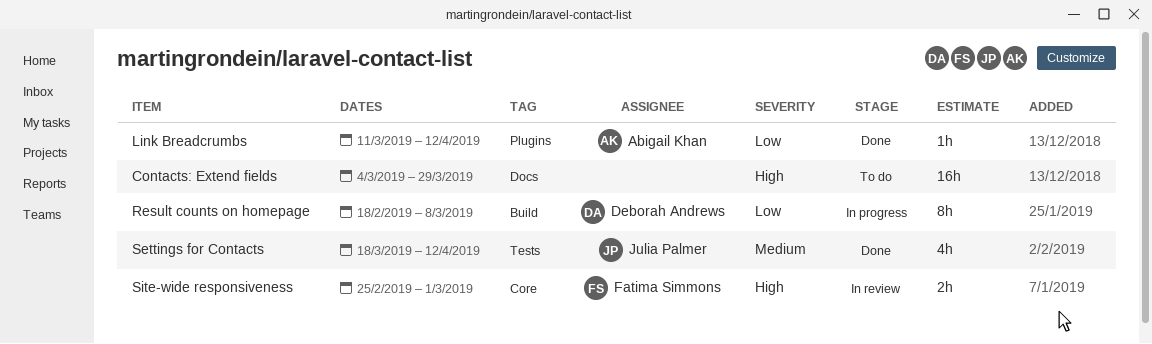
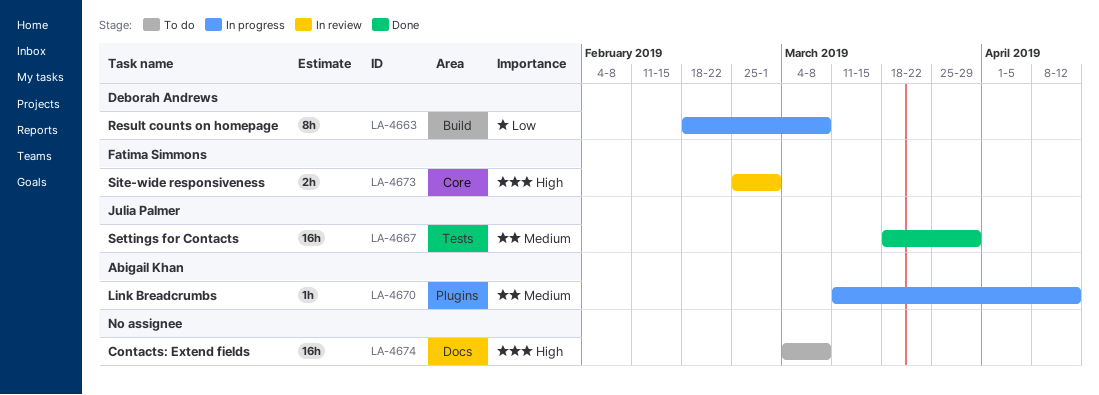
Contacts: Extend fields, due: Mar 29 -> Mar 8
Link Breadcrumbs, status: Done -> In progress
Link Breadcrumbs, priority: Low -> Medium
Settings for Contacts, estimate: 4h -> 16h
Settings for Contacts, due: Apr 12 -> Mar 29

